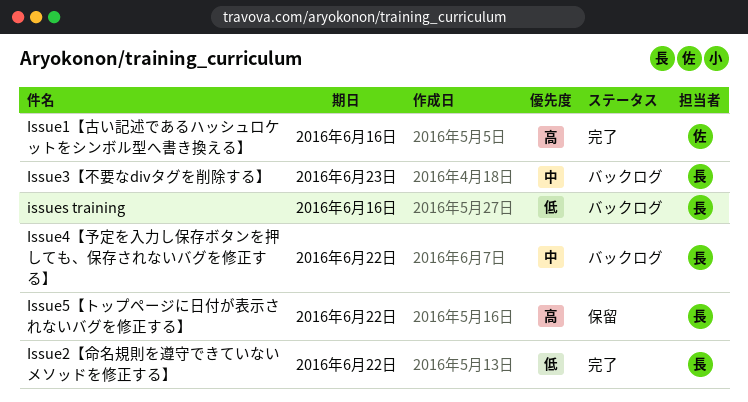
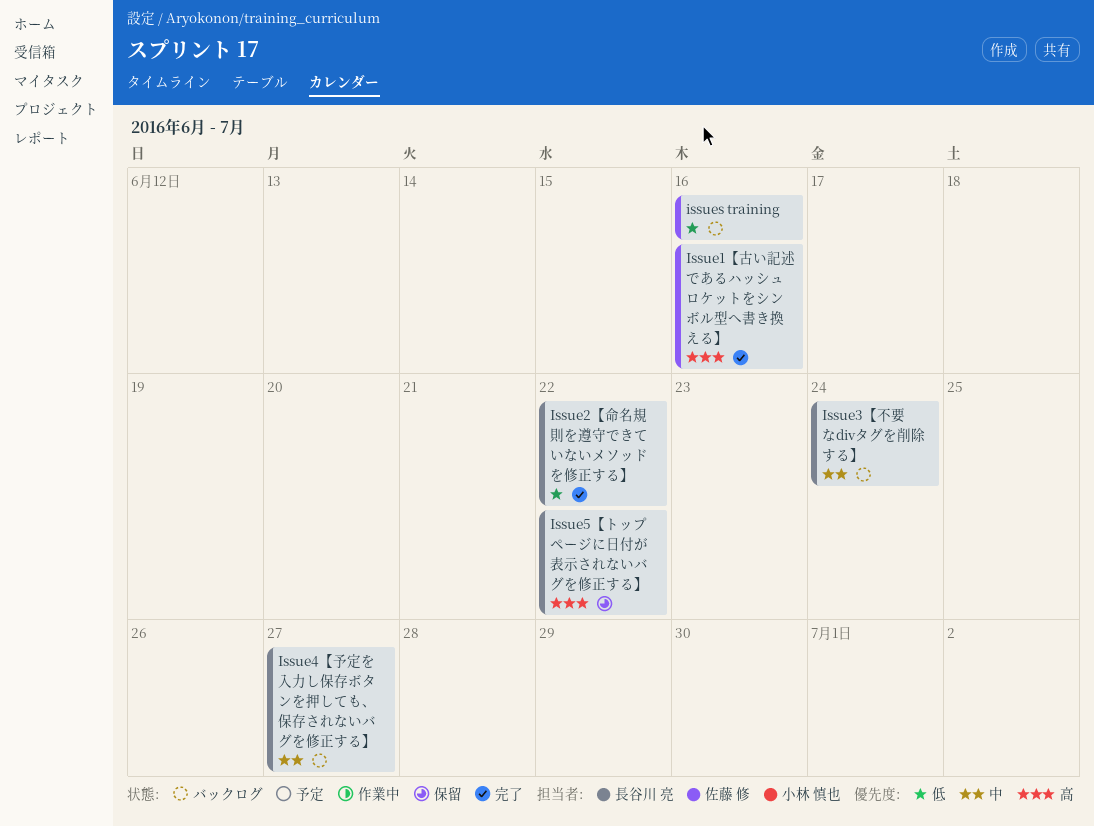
Issue3【不要なdivタグを削除する】, due: Jun 23 -> Jun 24
Issue4【予定を入力し保存ボタンを押しても、保存されないバグを修正する】, due: Jun 22 -> Jun 27
issues training, owner: 長谷川 亮 -> 佐藤 修

